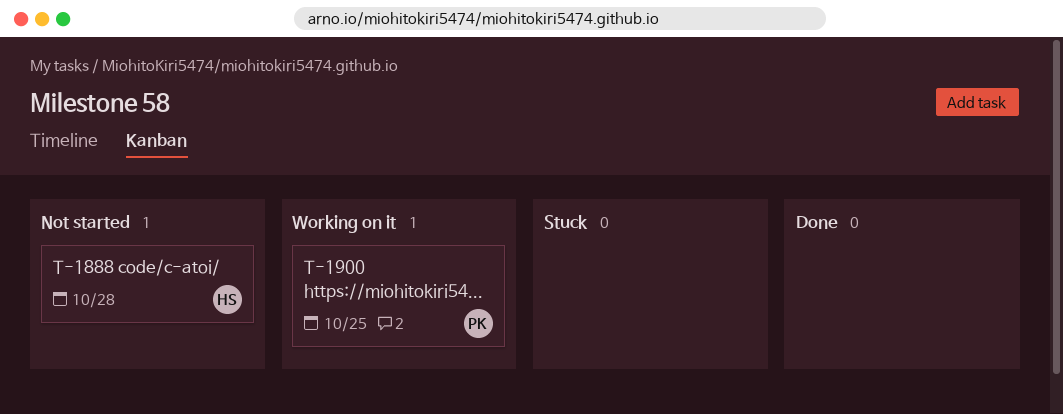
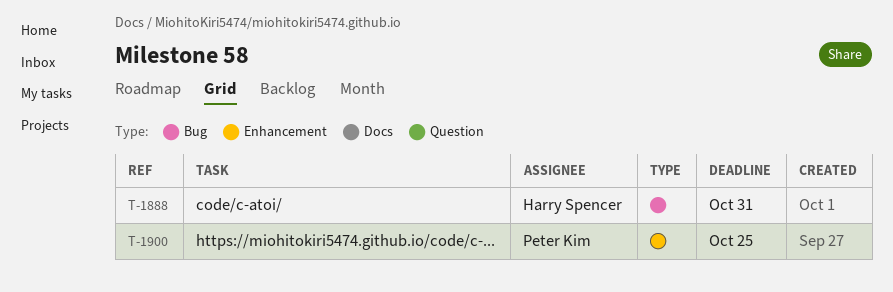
T-1888, due: Oct 28 -> Oct 31

